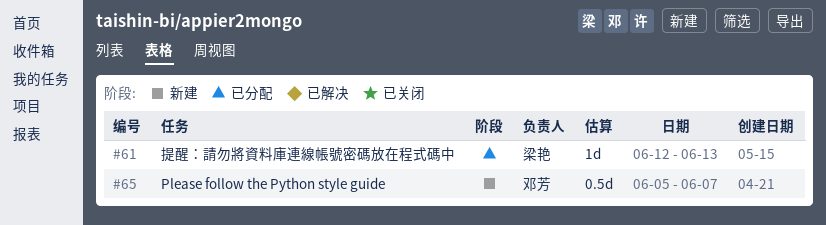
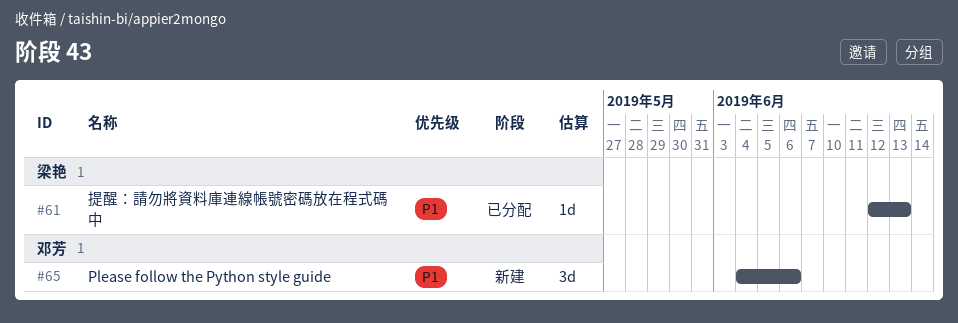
#65, estimate: 0.5d -> 3d
#65, start: Jun 5 -> Jun 4
#65, due: Jun 7 -> Jun 6

